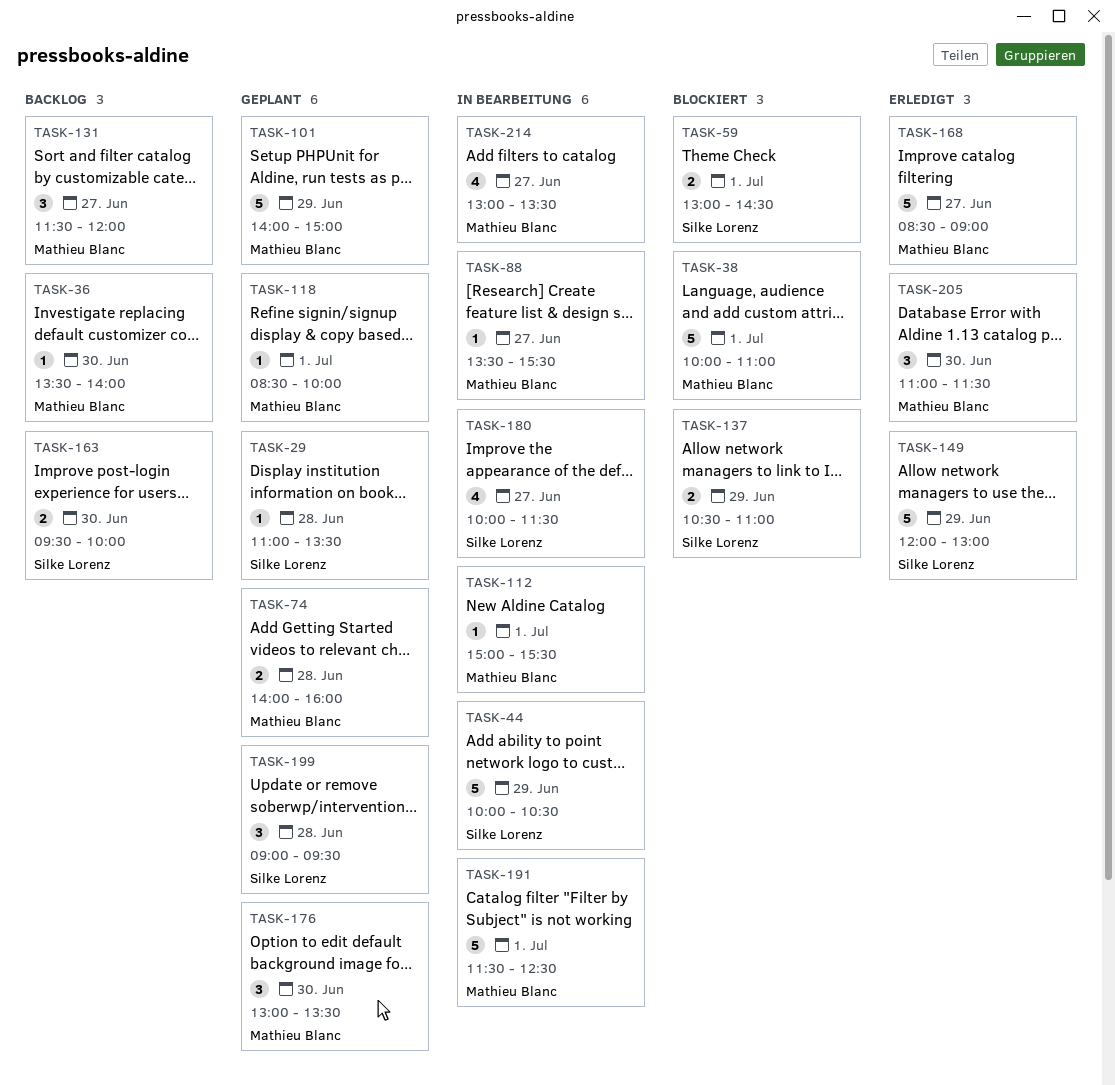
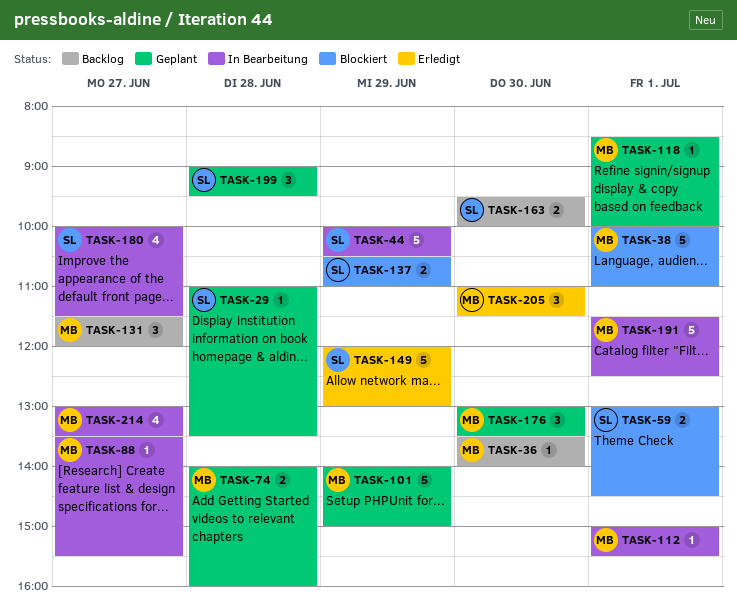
TASK-168: present -> none

